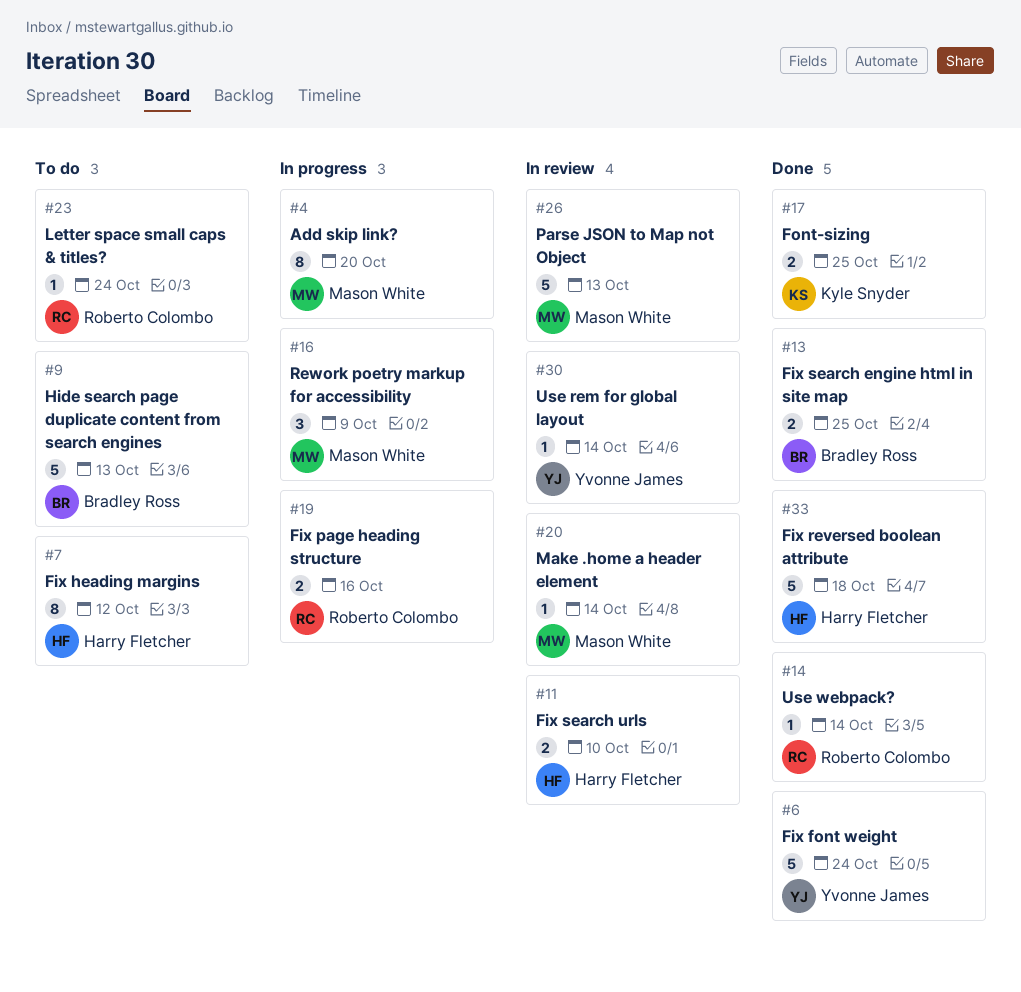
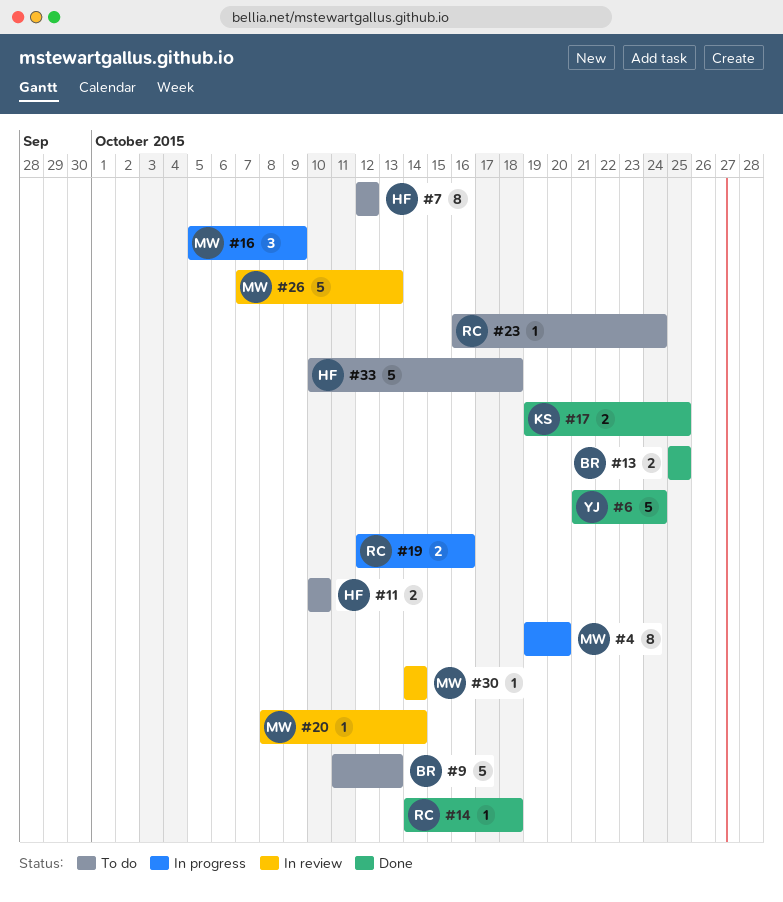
#11, status: In review -> To do
#14, due: Oct 14 -> Oct 18
#30, owner: Yvonne James -> Mason White
#33, status: Done -> To do

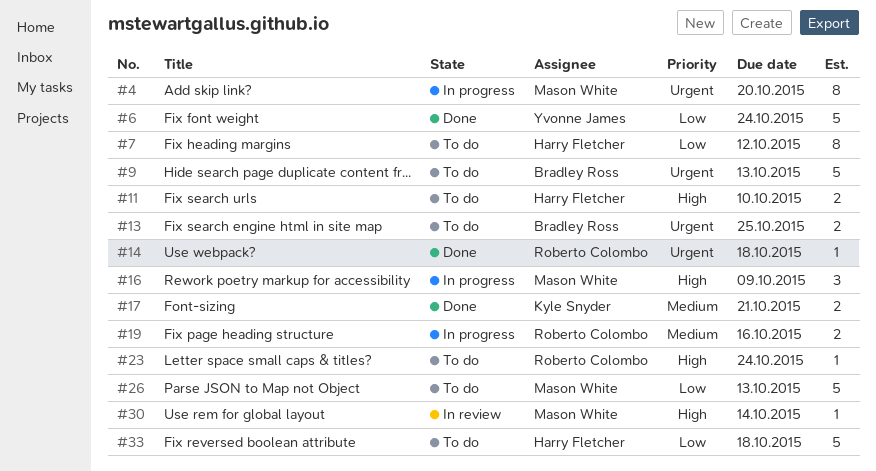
#13, status: Done -> To do
#17, due: Oct 25 -> Oct 21
#20: present -> none
#26, status: In review -> To do

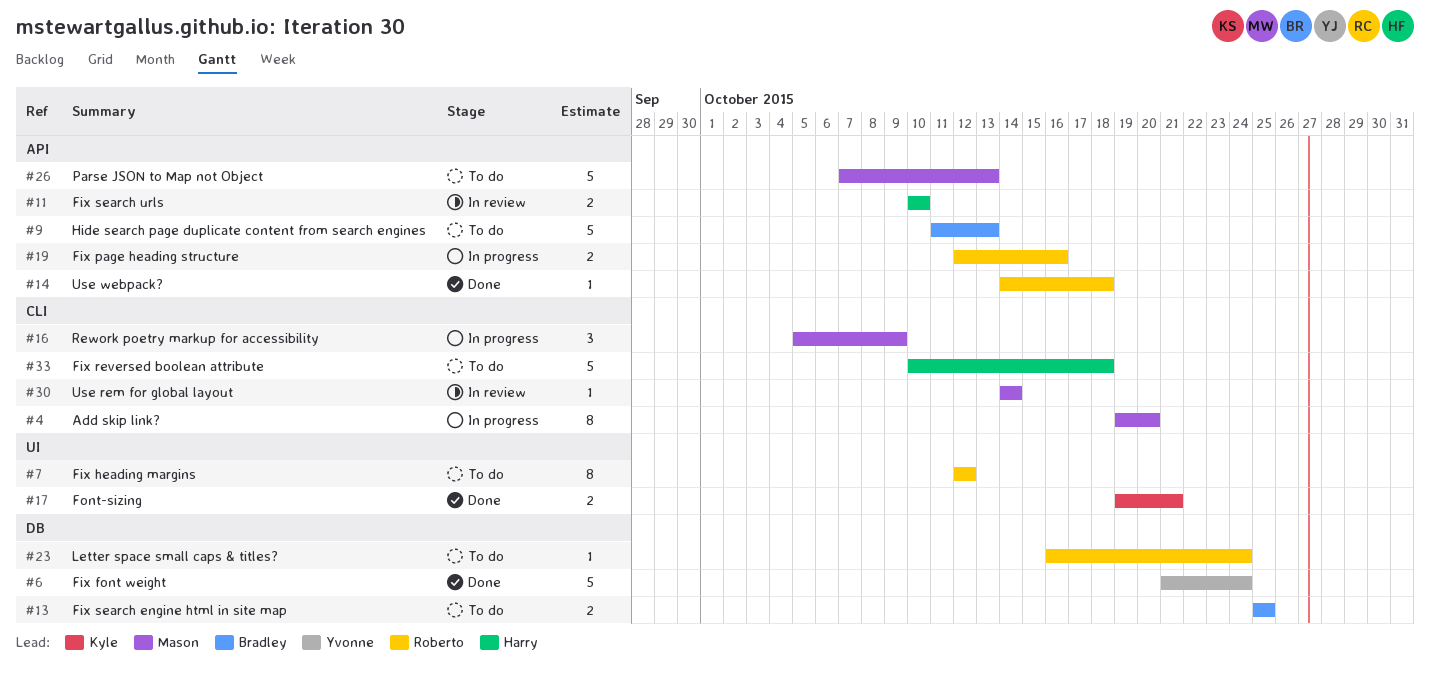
#7, owner: Harry Fletcher -> Roberto Colombo
#11, status: To do -> In review

